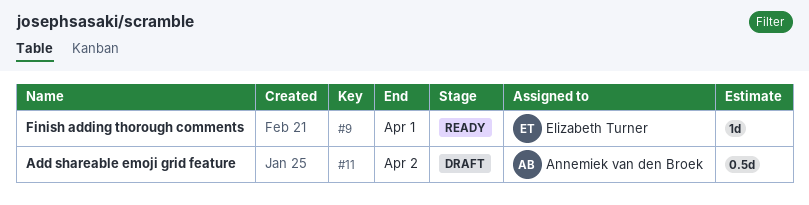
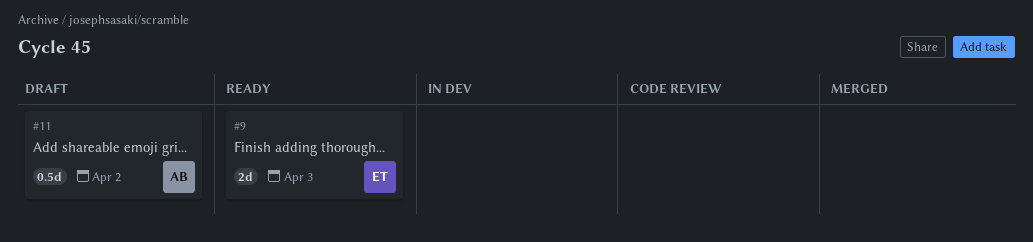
#9, estimate: 1d -> 2d
#9, due: Apr 1 -> Apr 3

